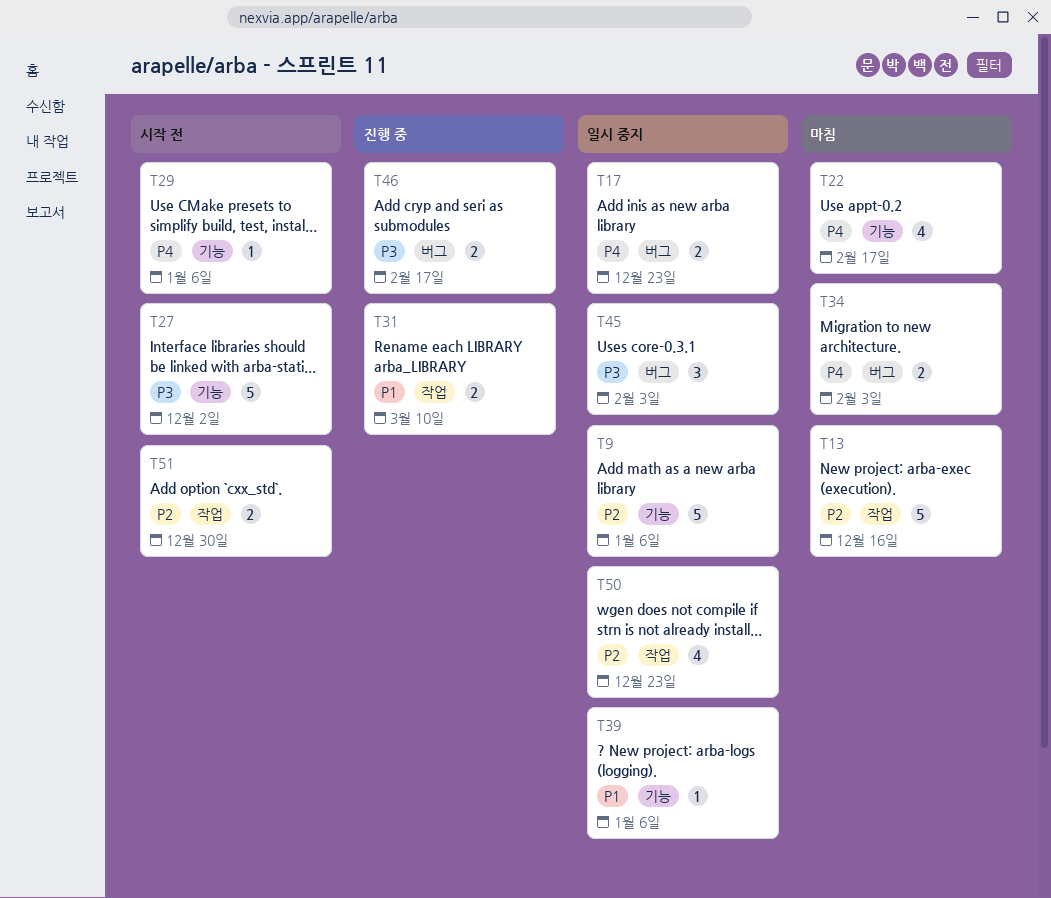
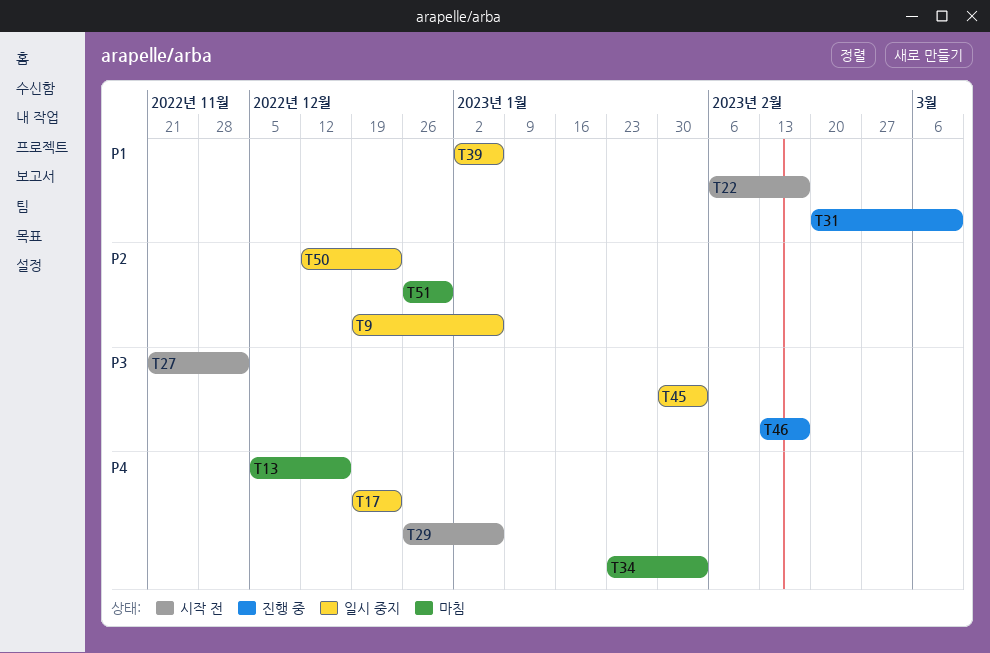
T13, priority: P2 -> P4
T22, status: 마침 -> 시작 전
T22, priority: P4 -> P1
T51, status: 시작 전 -> 마침

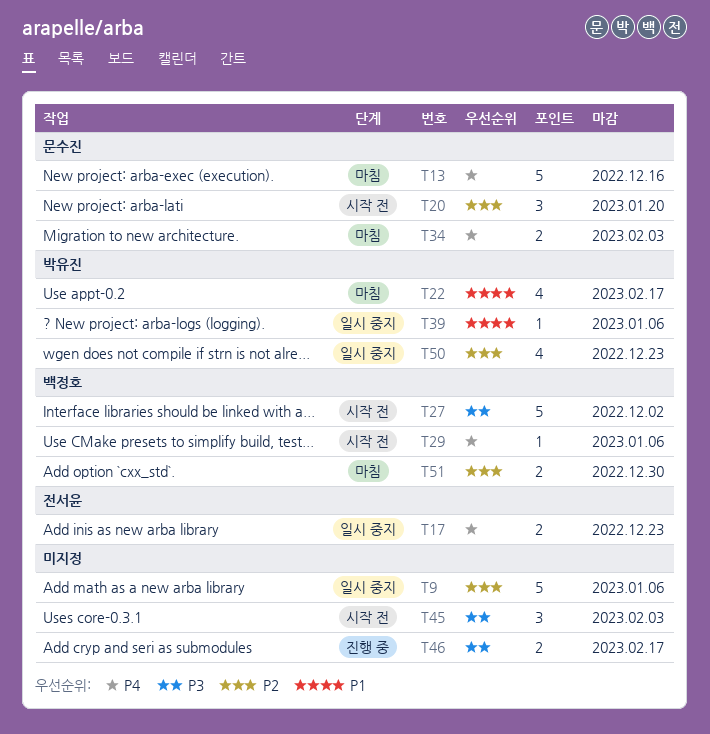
T20: none -> present
T22, status: 시작 전 -> 마침
T31: present -> none
T45, status: 일시 중지 -> 시작 전

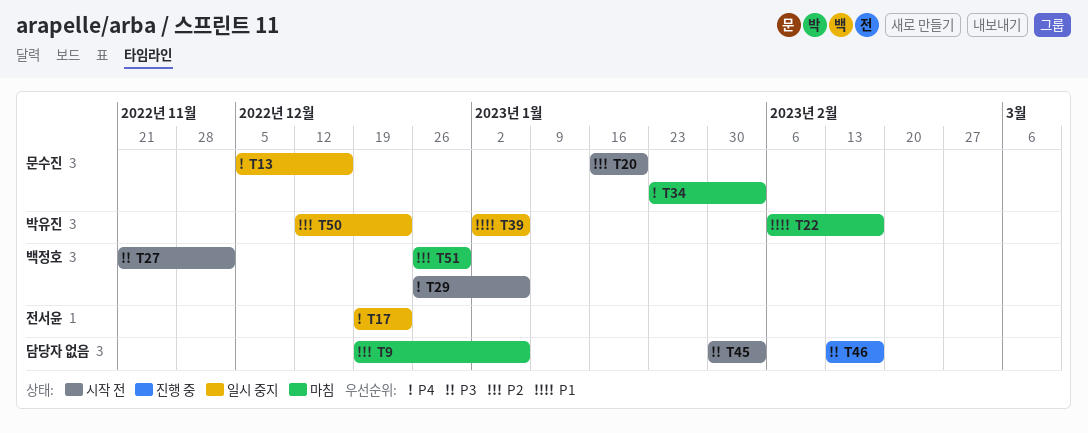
T9, status: 일시 중지 -> 마침
T13, status: 마침 -> 일시 중지

